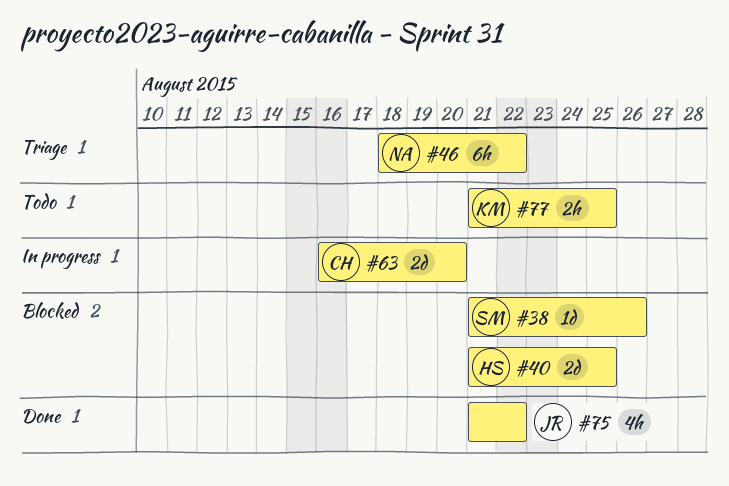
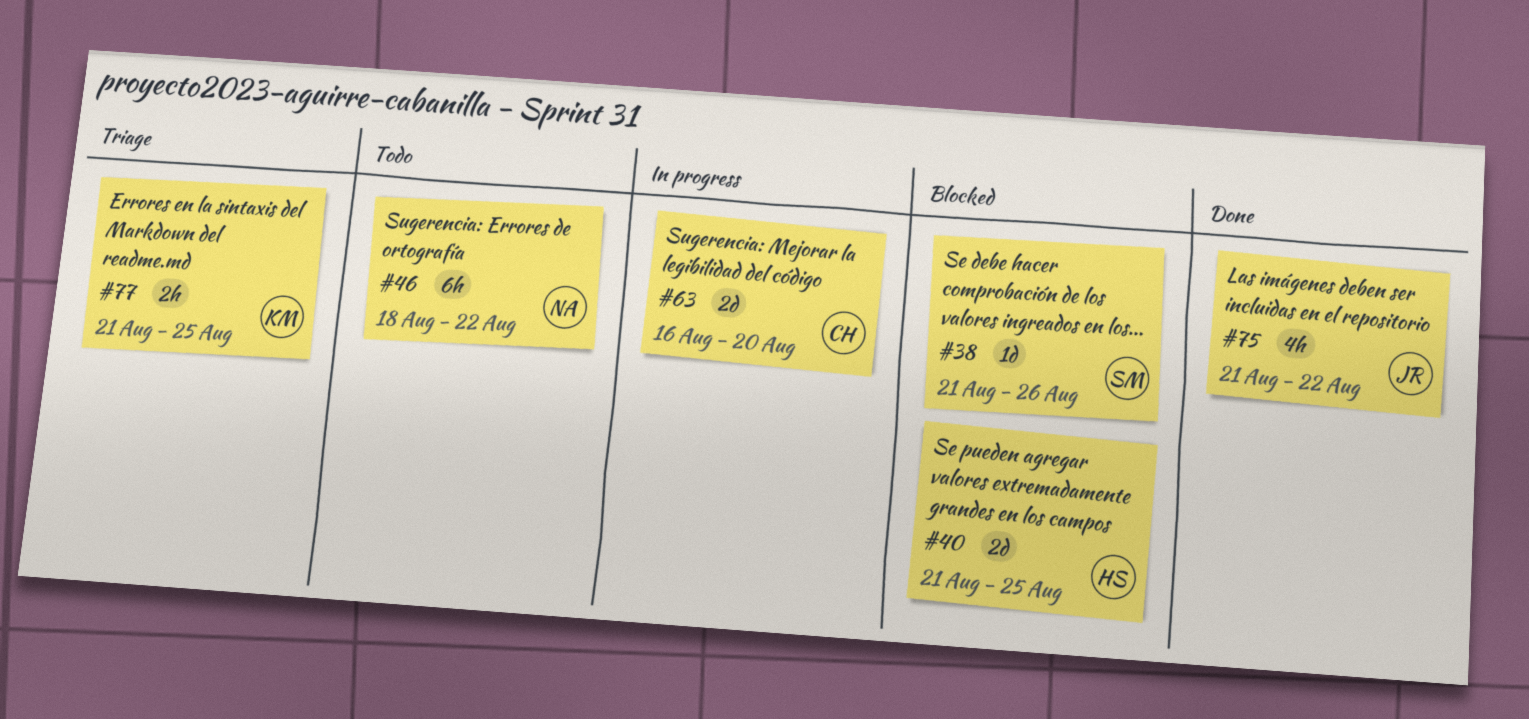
#46, status: Triage -> Todo
#77, status: Todo -> Triage

